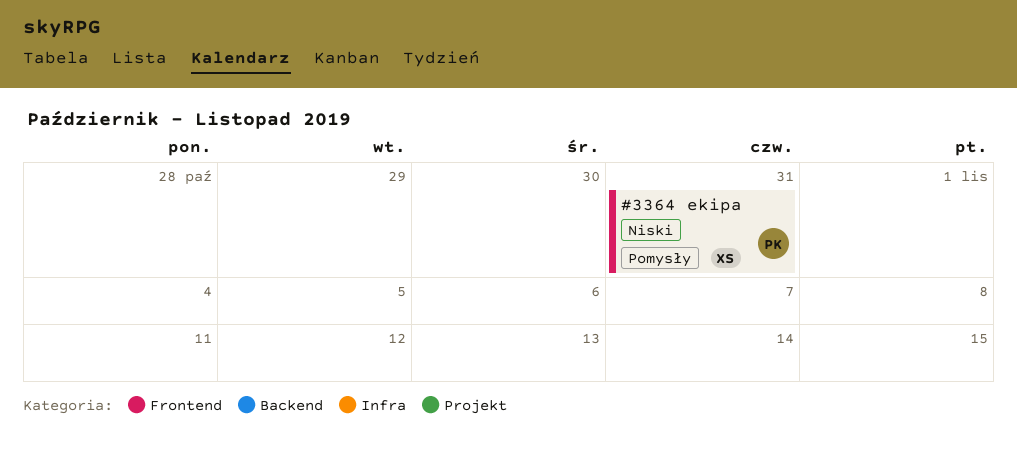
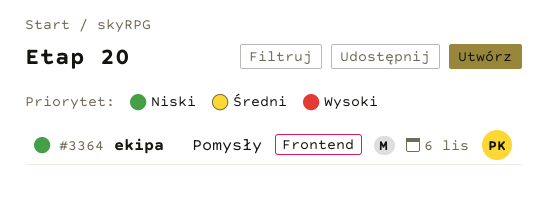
#3364, estimate: XS -> M
#3364, due: Oct 31 -> Nov 6

